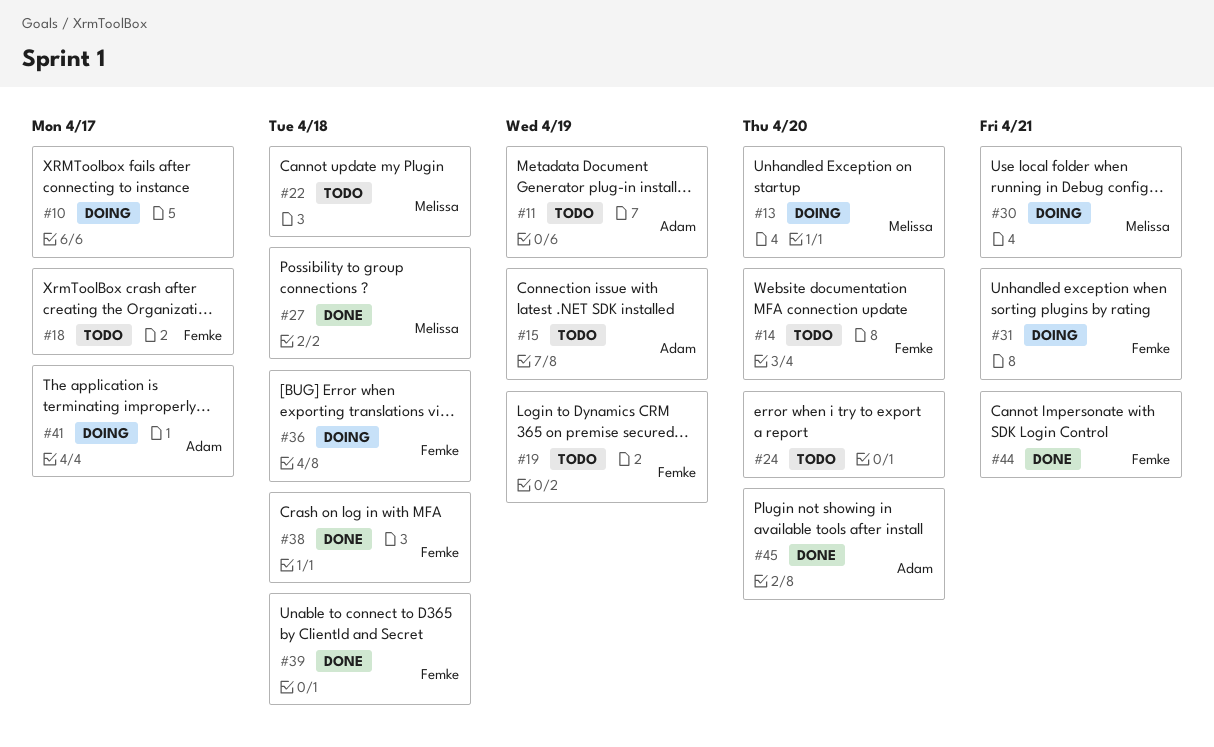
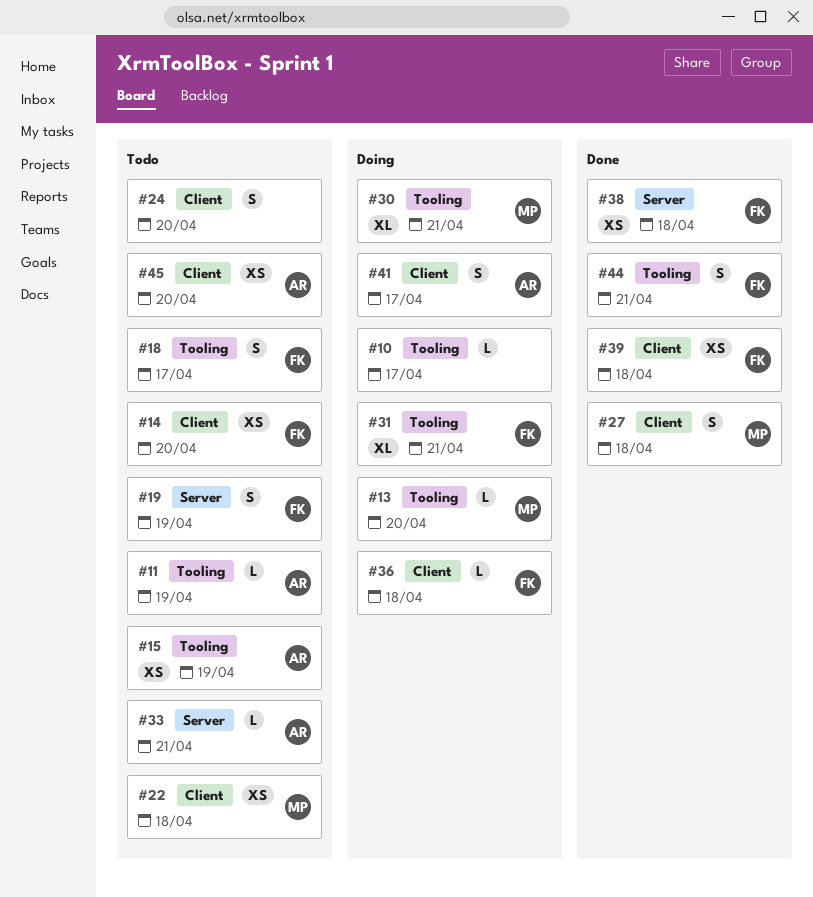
#33: none -> present
#45, status: Done -> Todo

